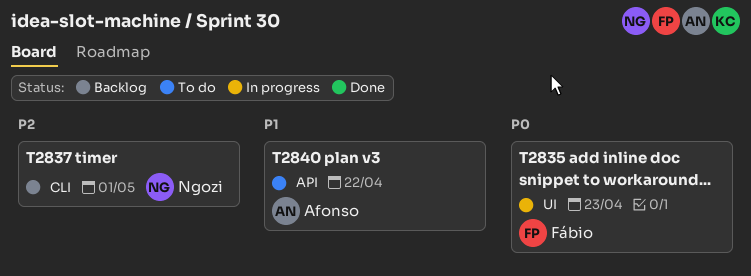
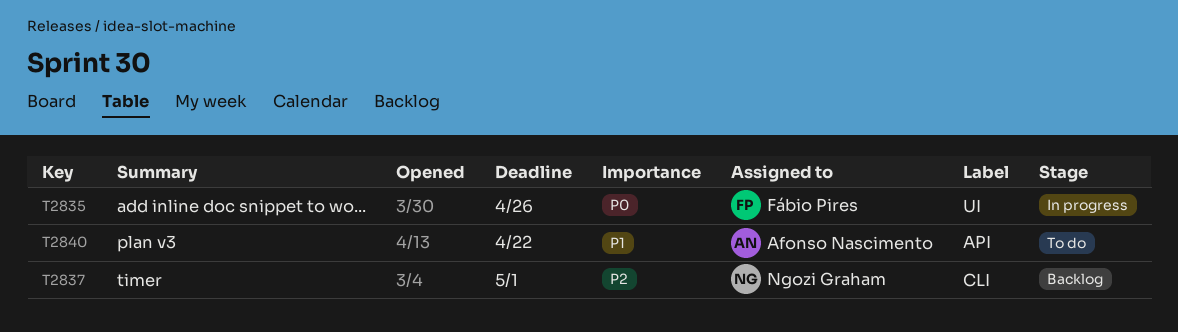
T2835, due: Apr 23 -> Apr 26

